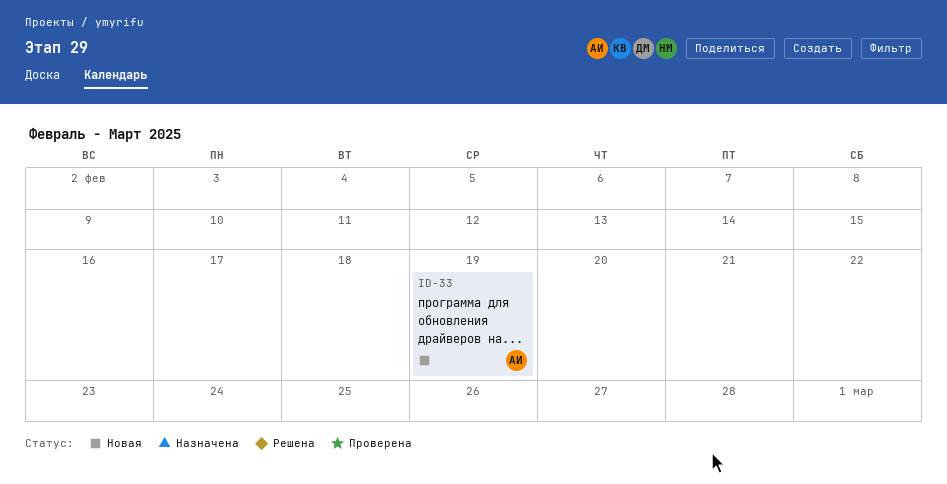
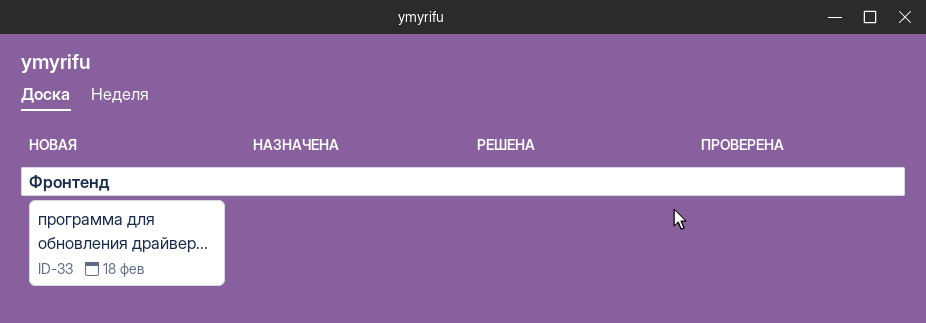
ID-33, due: Feb 19 -> Feb 18

